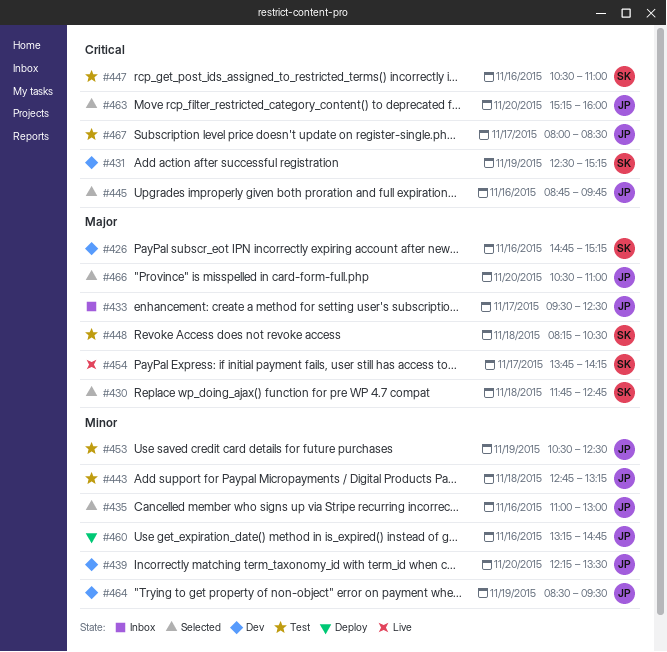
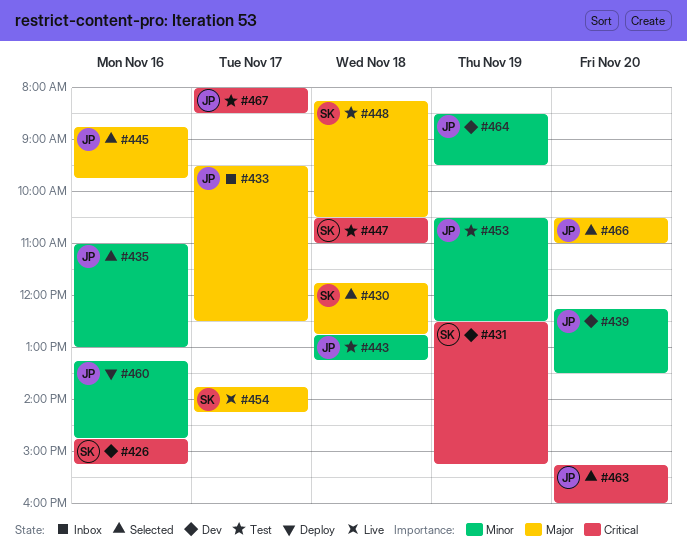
#426, priority: Major -> Critical
#445, priority: Critical -> Major
#447, day: Nov 16 -> Nov 18

